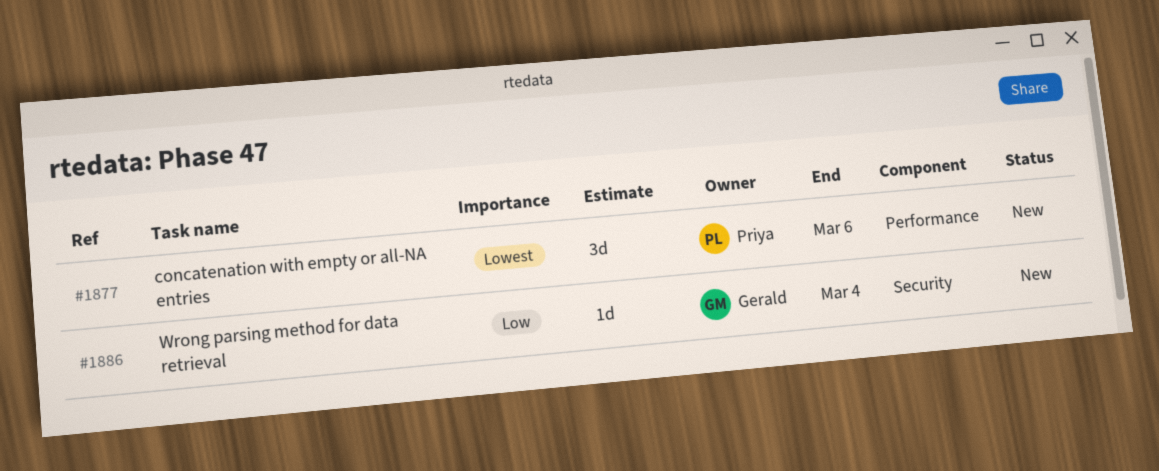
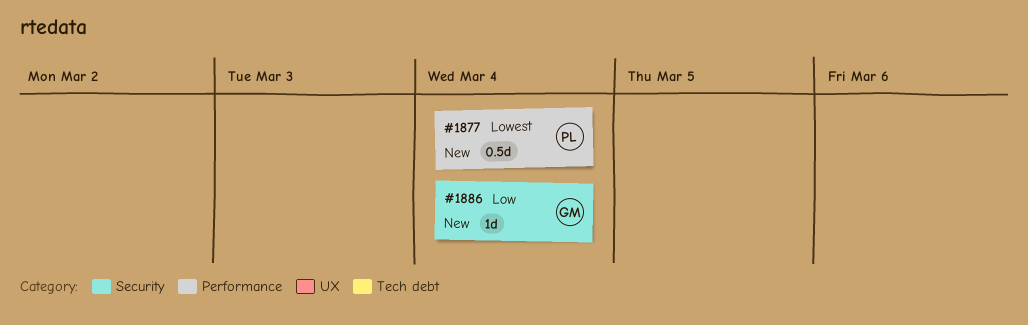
#1877, estimate: 3d -> 0.5d
#1877, due: Mar 6 -> Mar 4

